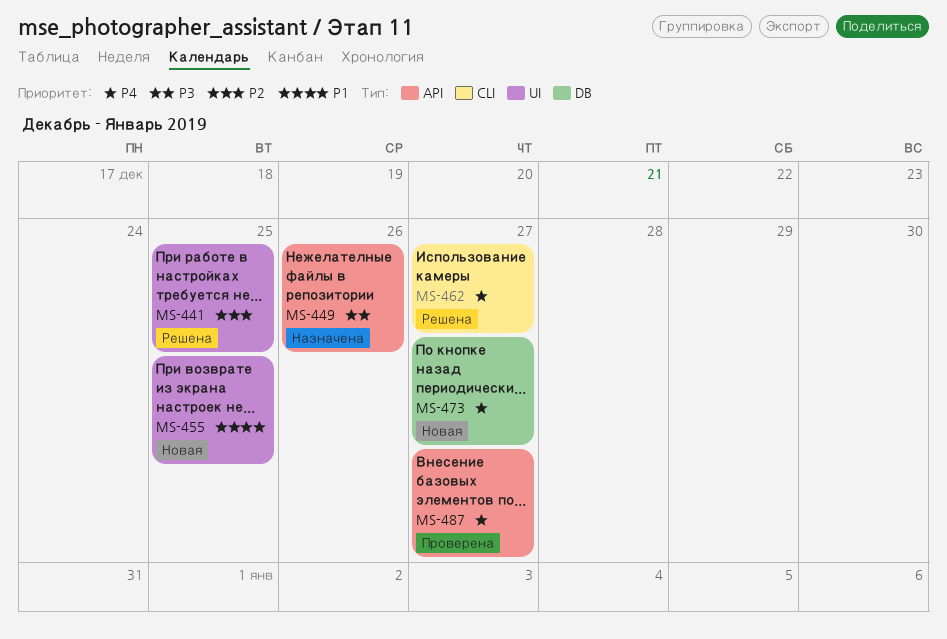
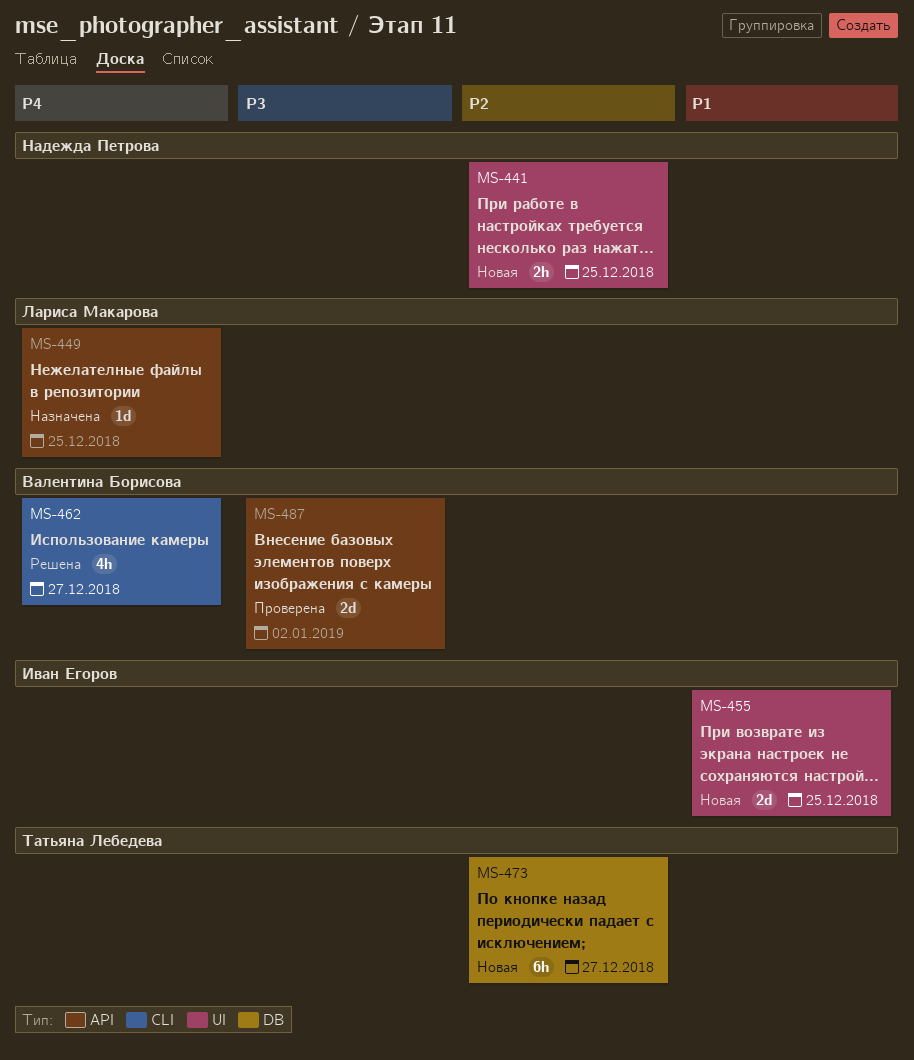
MS-441, status: Решена -> Новая
MS-449, priority: P3 -> P4
MS-449, due: Dec 26 -> Dec 25
MS-473, priority: P4 -> P2
MS-487, priority: P4 -> P3
MS-487, due: Dec 27 -> Jan 2

